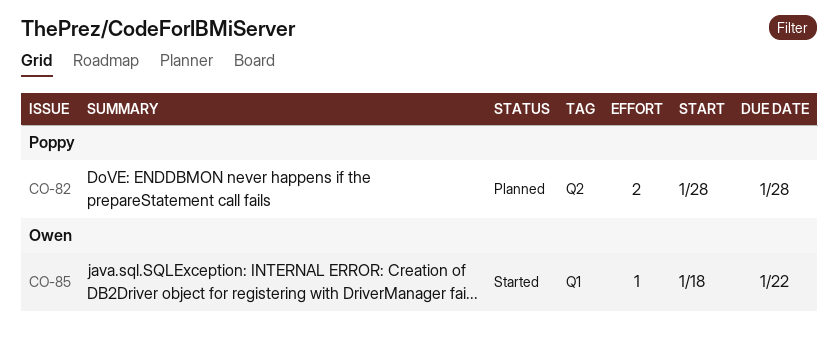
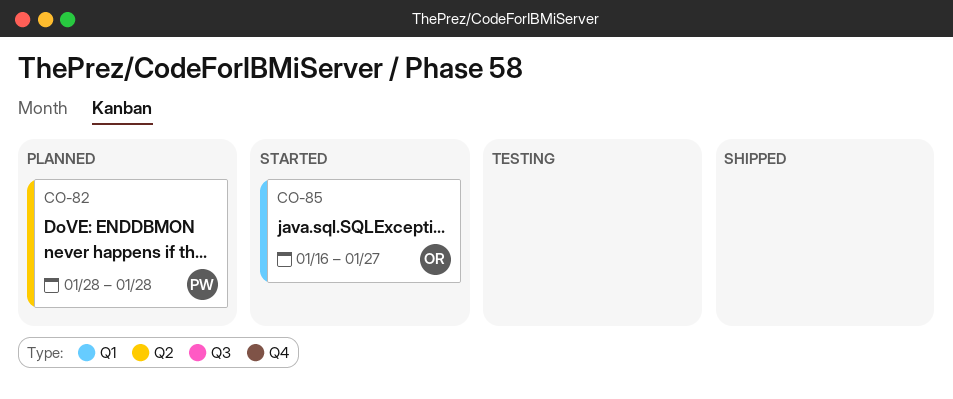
CO-85, start: Jan 18 -> Jan 16
CO-85, due: Jan 22 -> Jan 27

